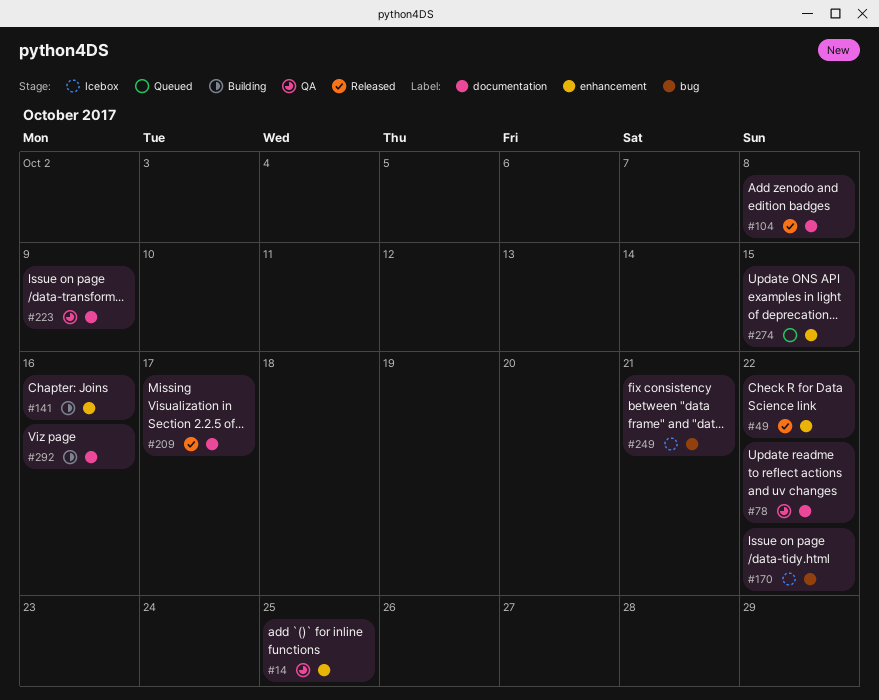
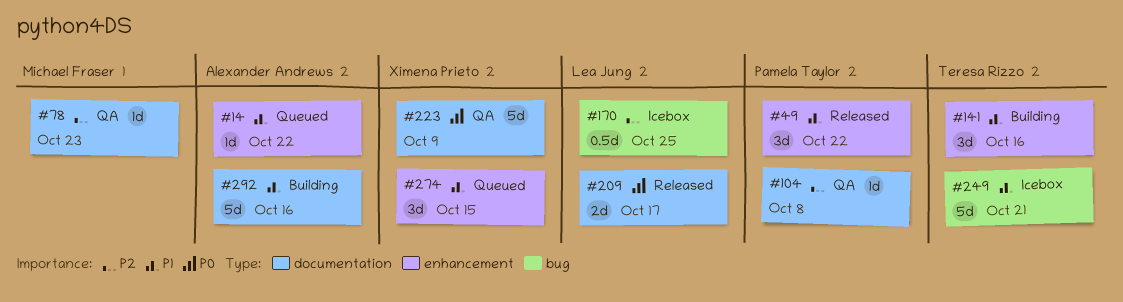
#14, status: QA -> Queued
#14, due: Oct 25 -> Oct 22
#78, due: Oct 22 -> Oct 23
#104, status: Released -> QA
#170, due: Oct 22 -> Oct 25

